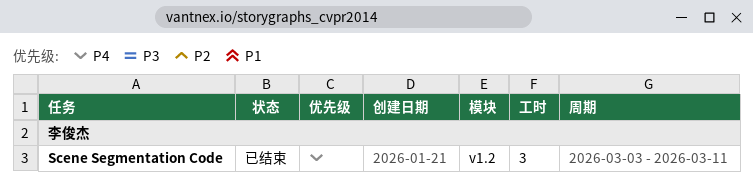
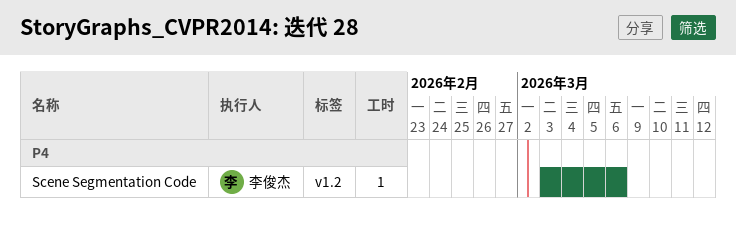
Scene Segmentation Code, estimate: 3 -> 1
Scene Segmentation Code, due: Mar 11 -> Mar 6

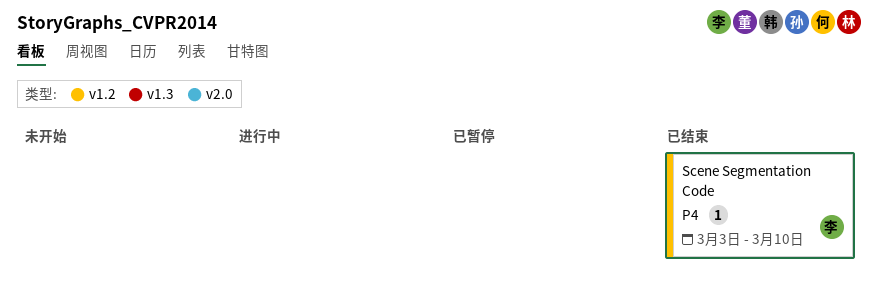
Scene Segmentation Code, due: Mar 6 -> Mar 10

